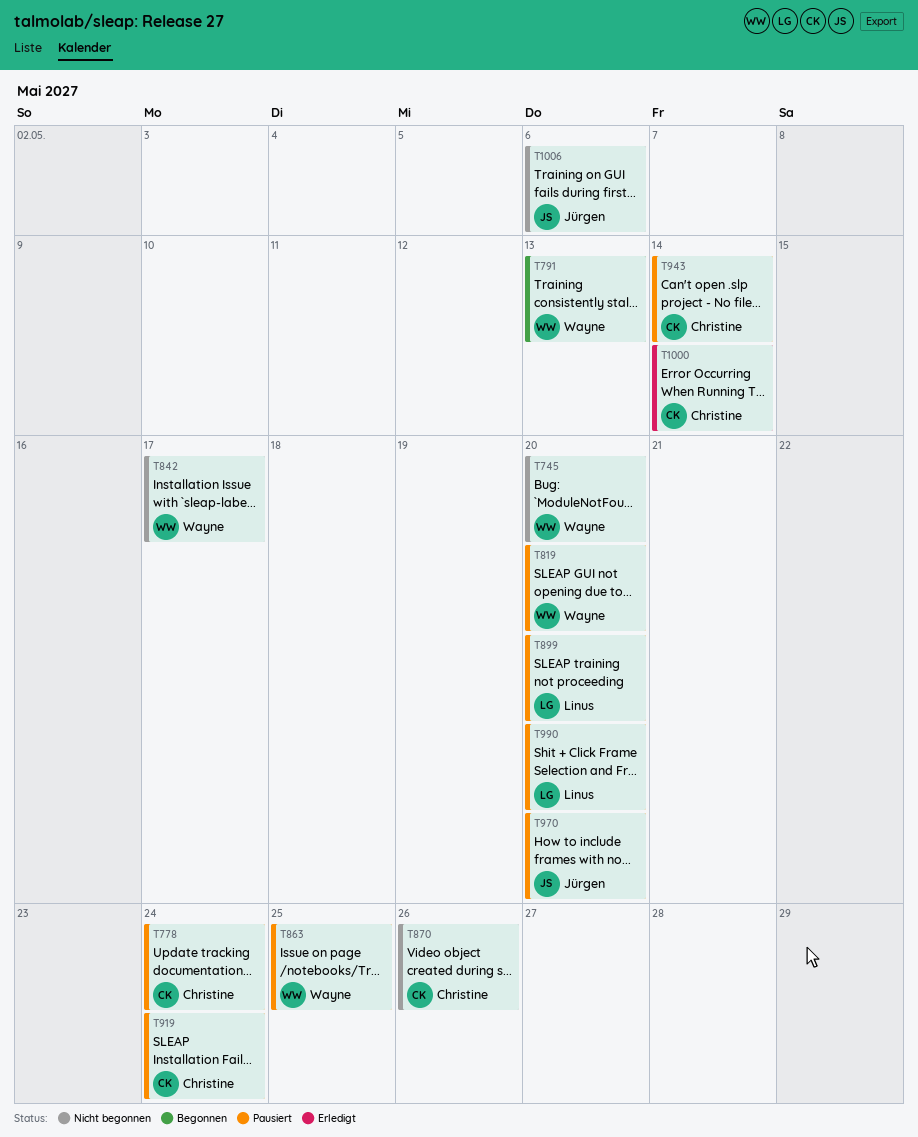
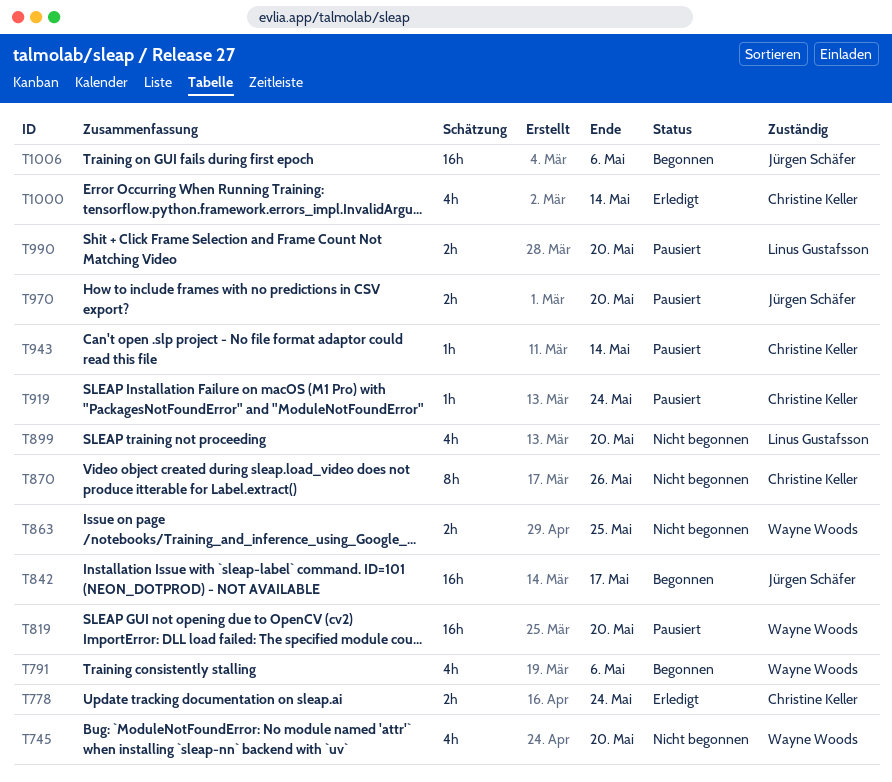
T778, status: Pausiert -> Erledigt
T791, due: May 13 -> May 6
T842, status: Nicht begonnen -> Begonnen
T842, owner: Wayne Woods -> Jürgen Schäfer
T863, status: Pausiert -> Nicht begonnen
T899, status: Pausiert -> Nicht begonnen
T1006, status: Nicht begonnen -> Begonnen

